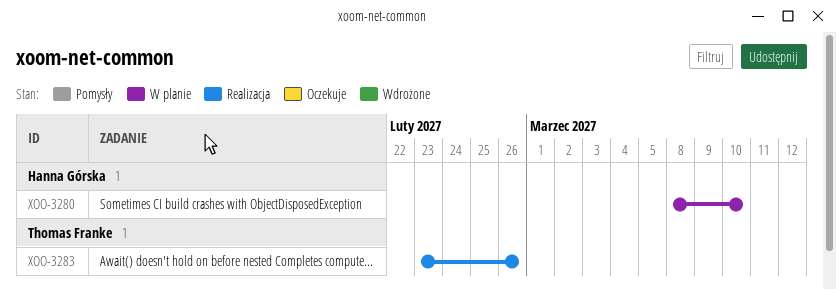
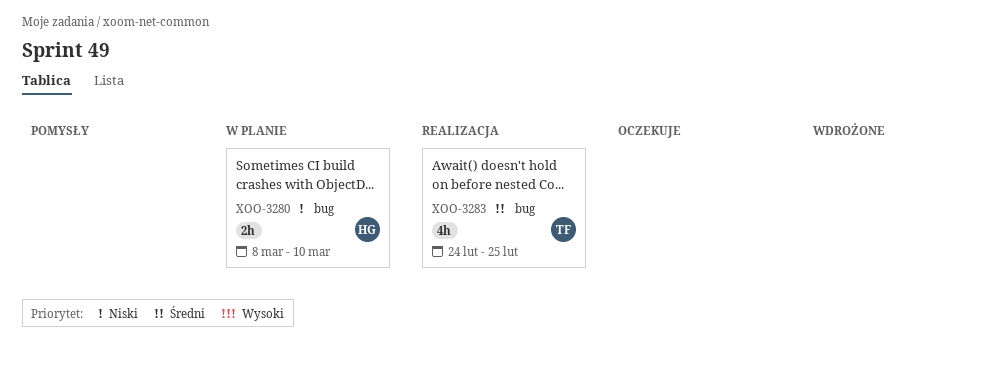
XOO-3283, start: Feb 23 -> Feb 24
XOO-3283, due: Feb 26 -> Feb 25

